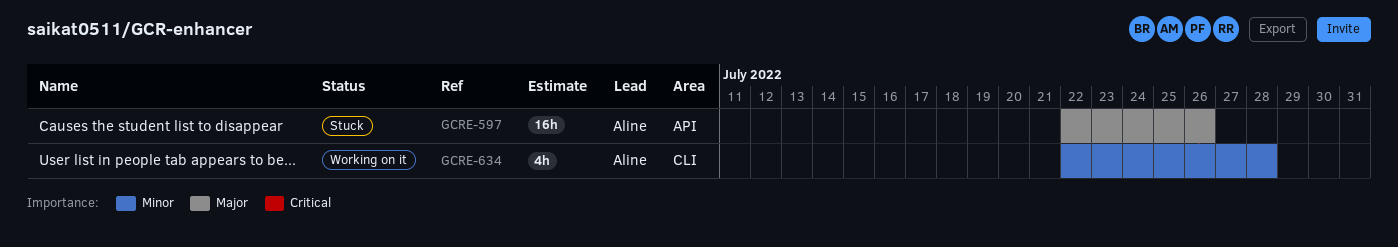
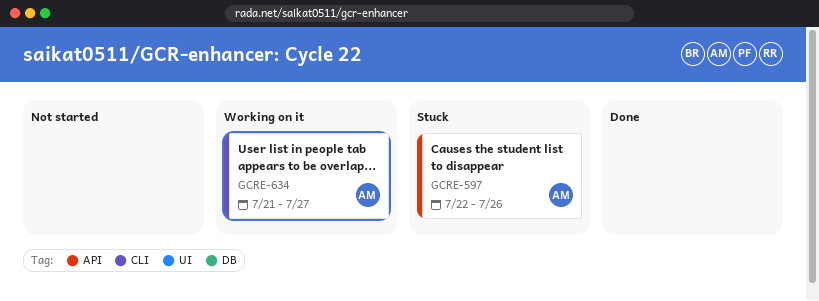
GCRE-634, start: Jul 22 -> Jul 21
GCRE-634, due: Jul 28 -> Jul 27

